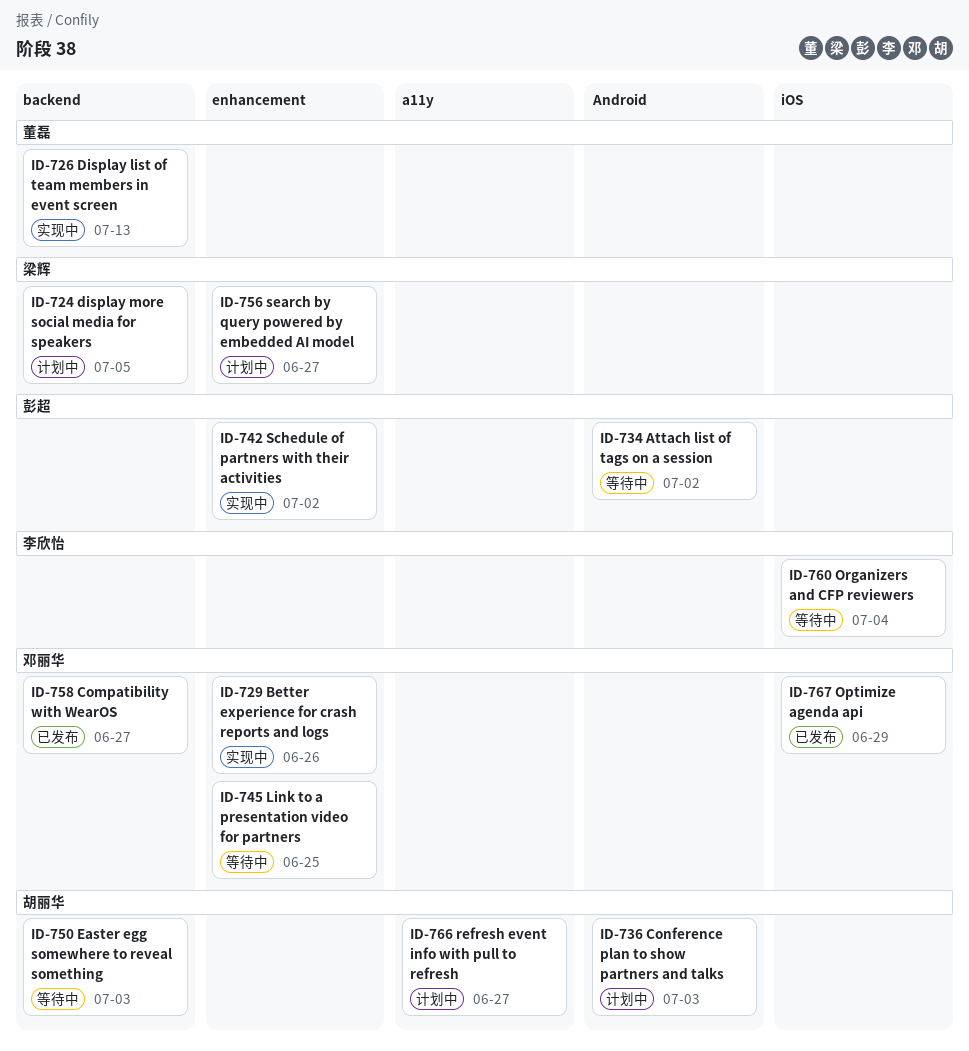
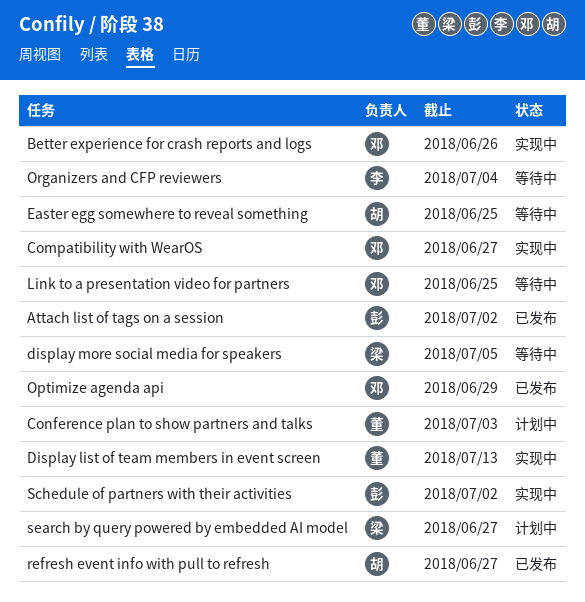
Attach list of tags on a session, status: 等待中 -> 已发布
Compatibility with WearOS, status: 已发布 -> 实现中
Conference plan to show partners and talks, owner: 胡丽华 -> 董磊
display more social media for speakers, status: 计划中 -> 等待中
Easter egg somewhere to reveal something, due: Jul 3 -> Jun 25
refresh event info with pull to refresh, status: 计划中 -> 已发布

